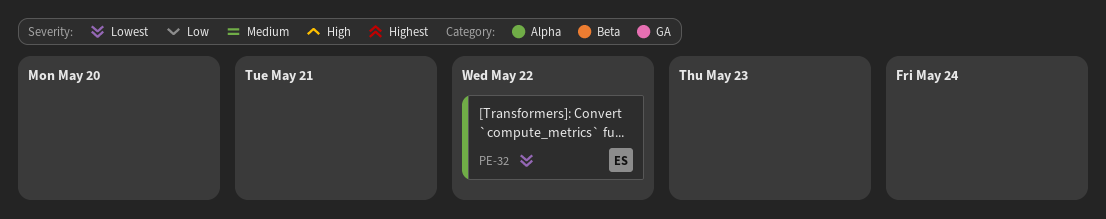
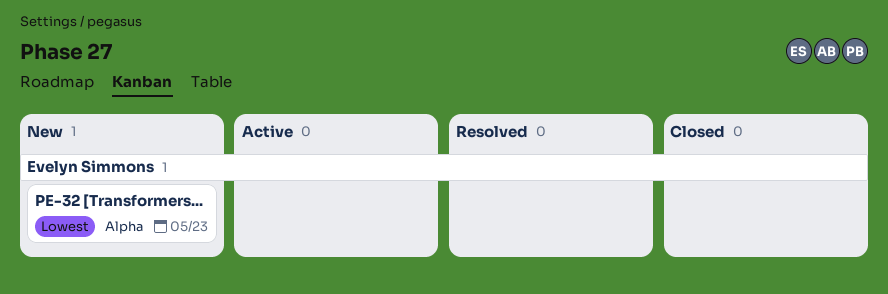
PE-32, due: May 22 -> May 23

